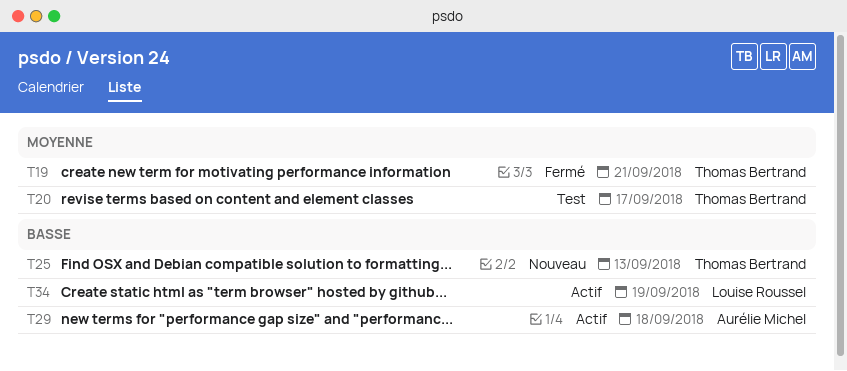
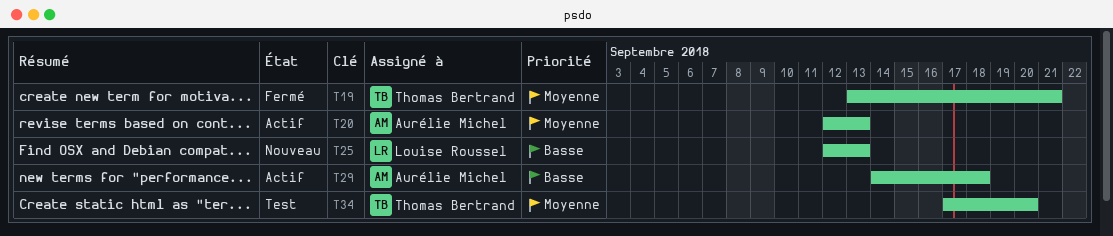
T20, status: Test -> Actif
T20, owner: Thomas Bertrand -> Aurélie Michel
T20, due: Sep 17 -> Sep 13
T25, owner: Thomas Bertrand -> Louise Roussel
T34, status: Actif -> Test
T34, owner: Louise Roussel -> Thomas Bertrand
T34, priority: Basse -> Moyenne
T34, due: Sep 19 -> Sep 20

